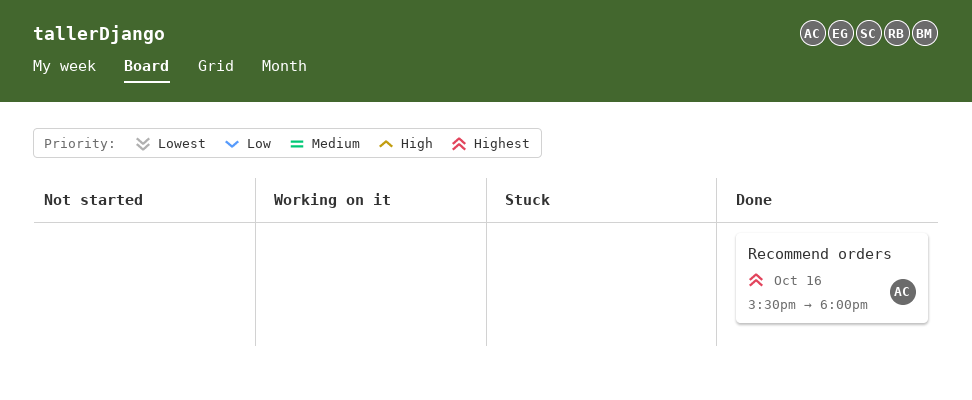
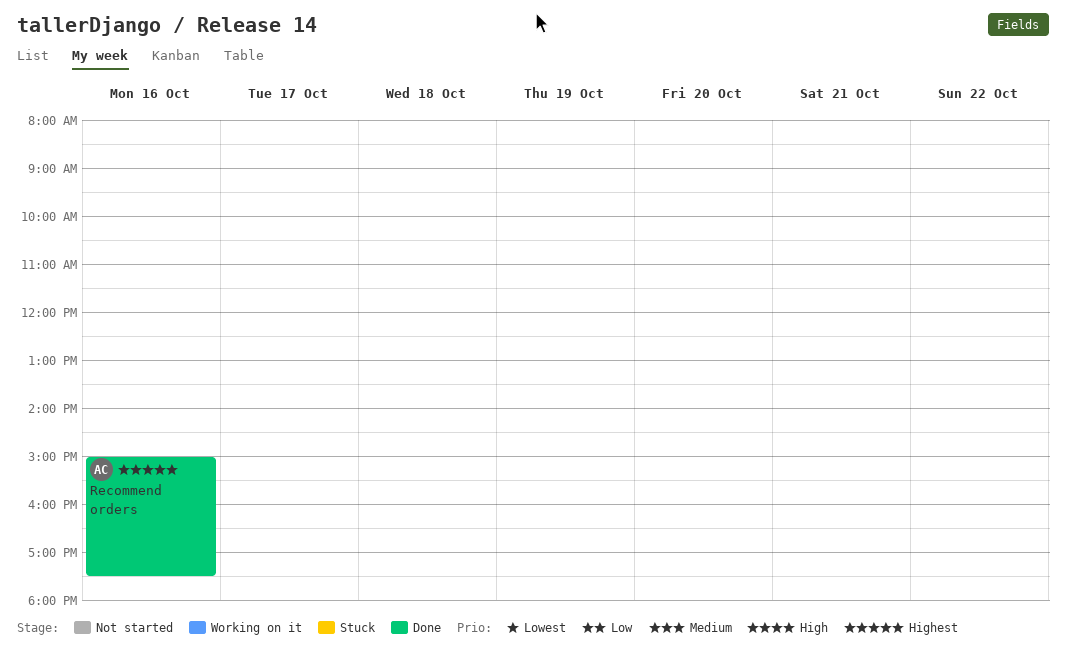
Recommend orders, begins: 15:30 -> 15:00
Recommend orders, ends: 18:00 -> 17:30

